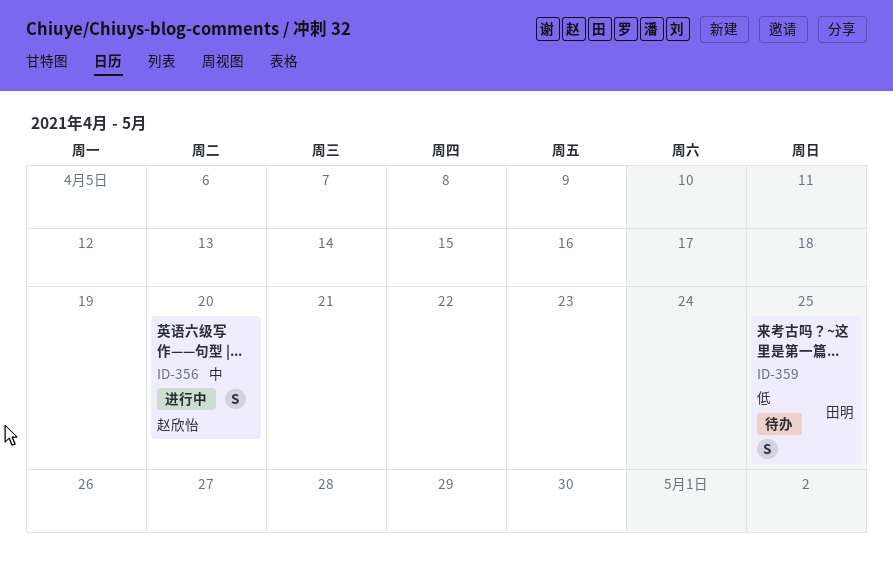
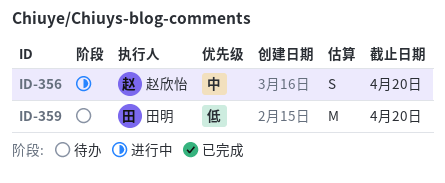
ID-359, estimate: S -> M
ID-359, due: Apr 25 -> Apr 20

